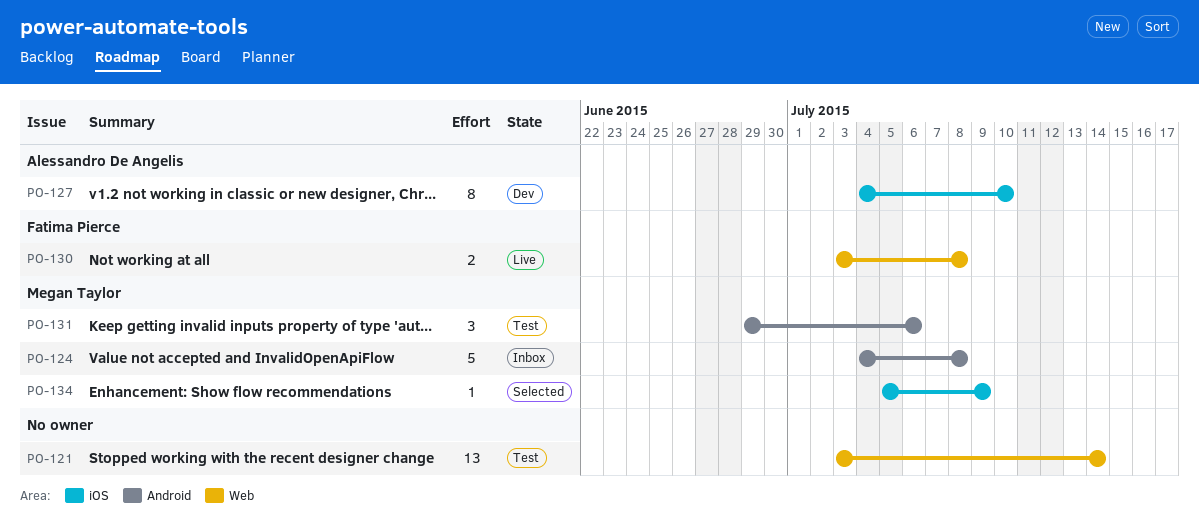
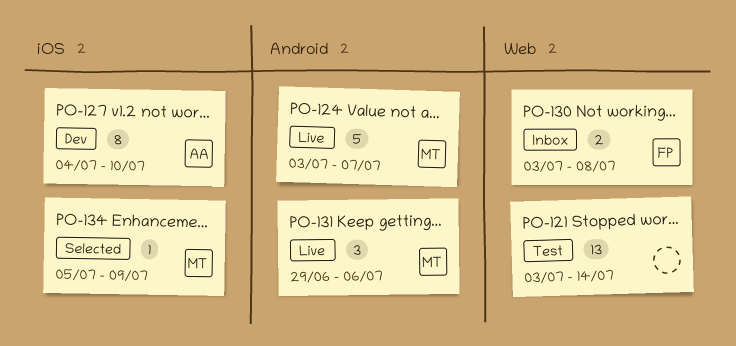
PO-124, status: Inbox -> Live
PO-124, start: Jul 4 -> Jul 3
PO-124, due: Jul 8 -> Jul 7
PO-130, status: Live -> Inbox
PO-131, status: Test -> Live

